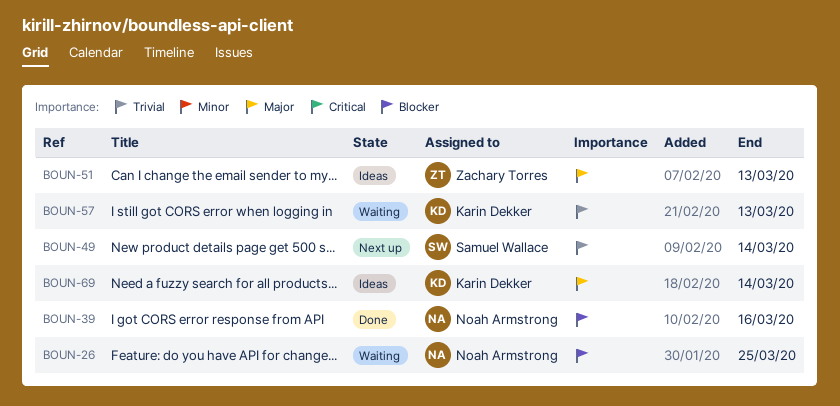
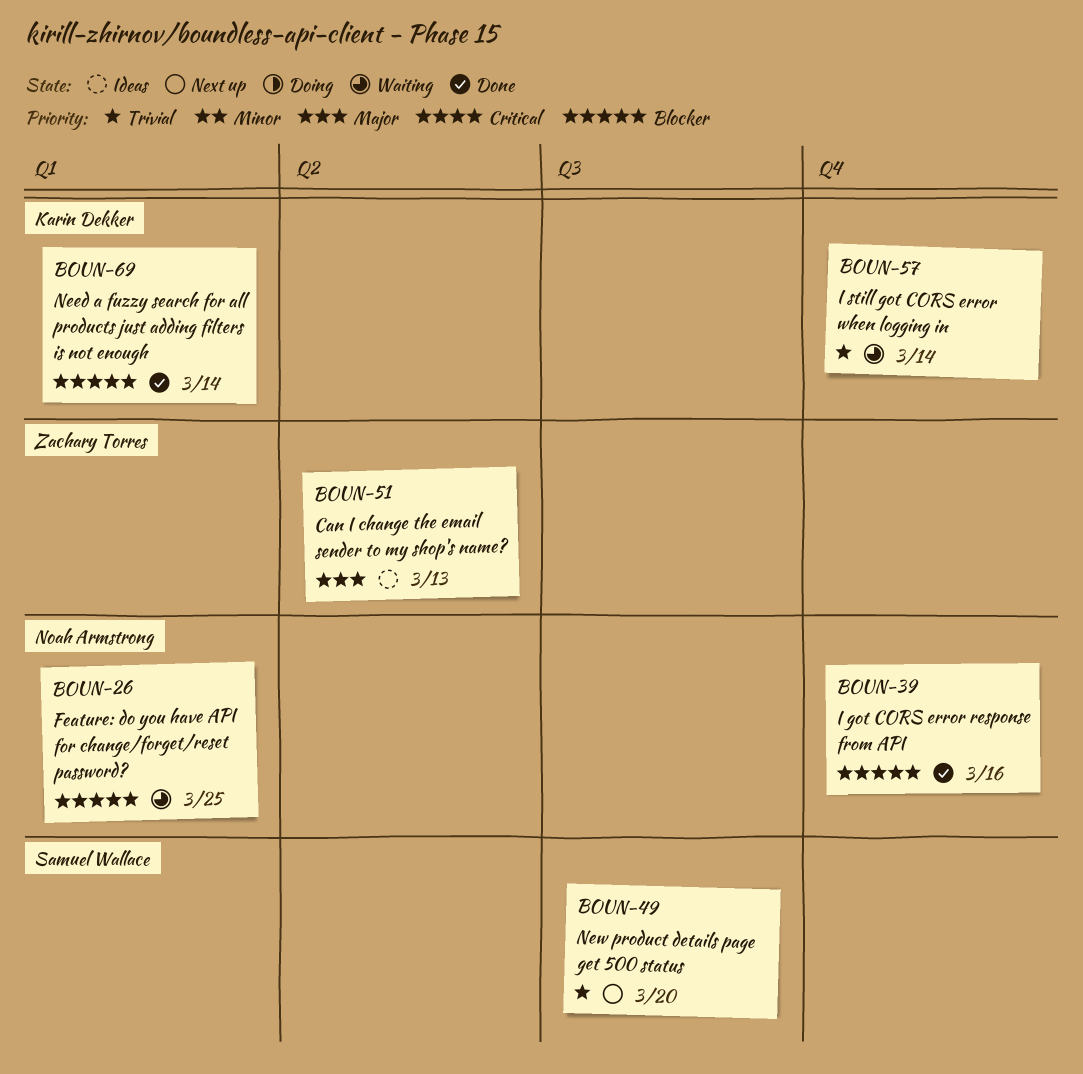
BOUN-49, due: Mar 14 -> Mar 20
BOUN-57, due: Mar 13 -> Mar 14
BOUN-69, status: Ideas -> Done
BOUN-69, priority: Major -> Blocker

